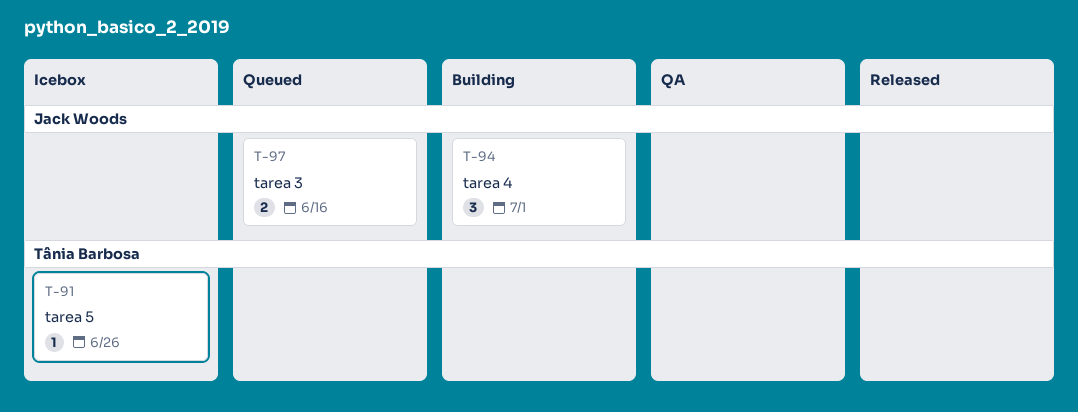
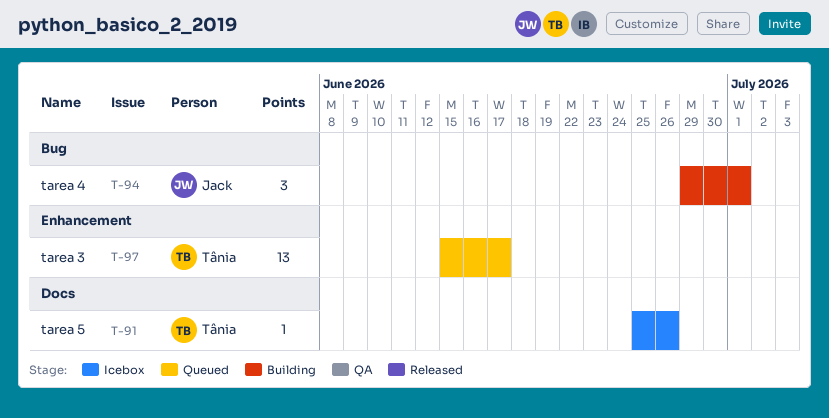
T-97, owner: Jack Woods -> Tânia Barbosa
T-97, estimate: 2 -> 13
T-97, due: Jun 16 -> Jun 17

